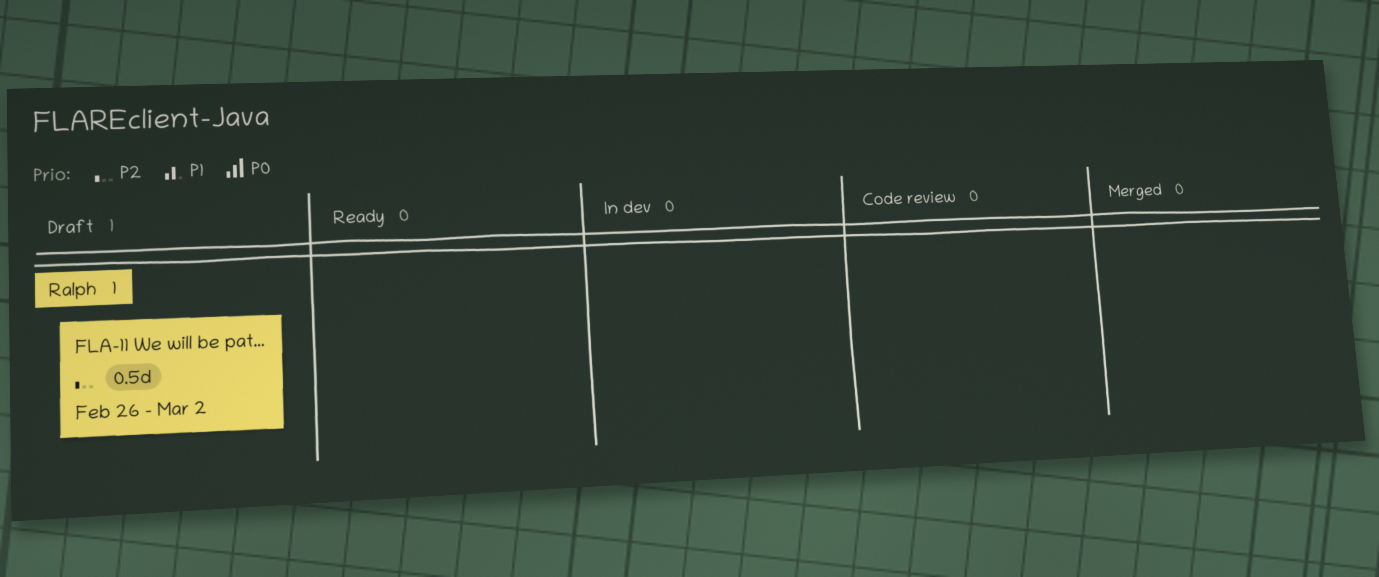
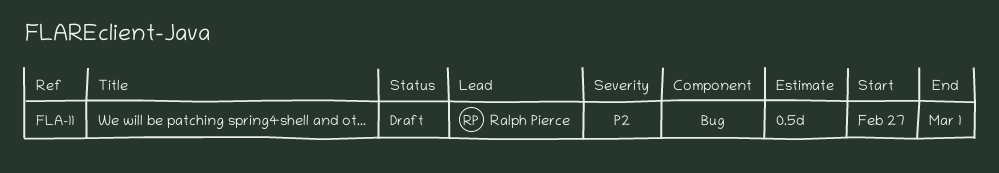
FLA-11, start: Feb 26 -> Feb 27
FLA-11, due: Mar 2 -> Mar 1

